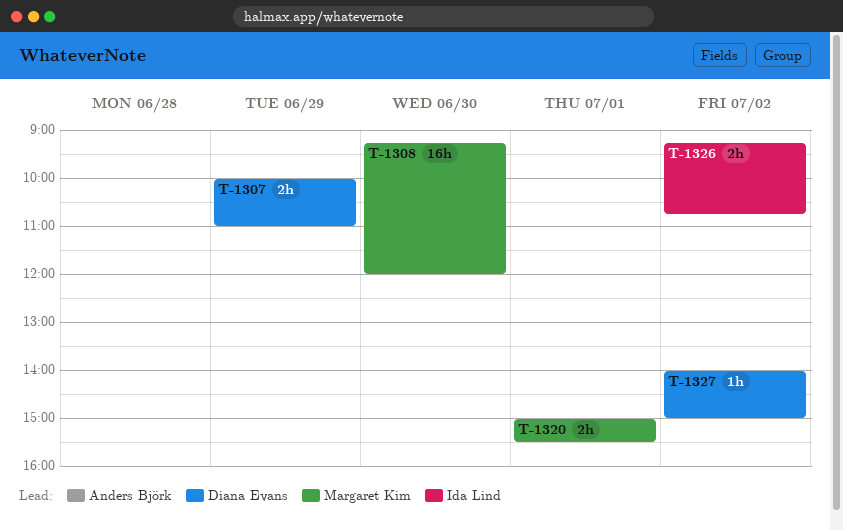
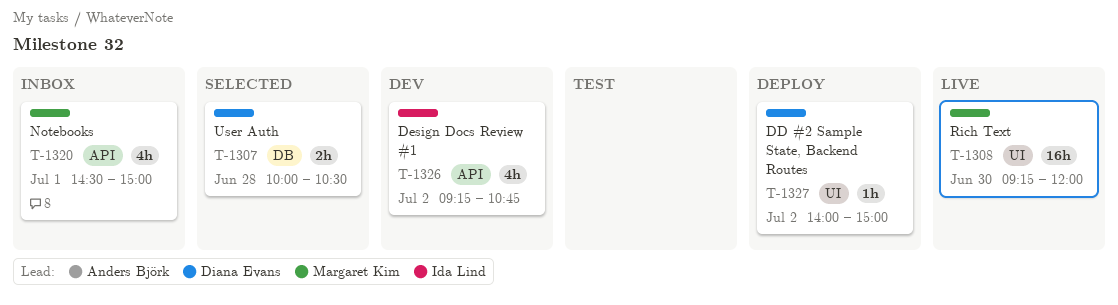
T-1307, day: Jun 29 -> Jun 28
T-1307, ends: 11:00 -> 10:30
T-1320, estimate: 2h -> 4h
T-1320, begins: 15:00 -> 14:30
T-1320, ends: 15:30 -> 15:00
T-1326, estimate: 2h -> 4h

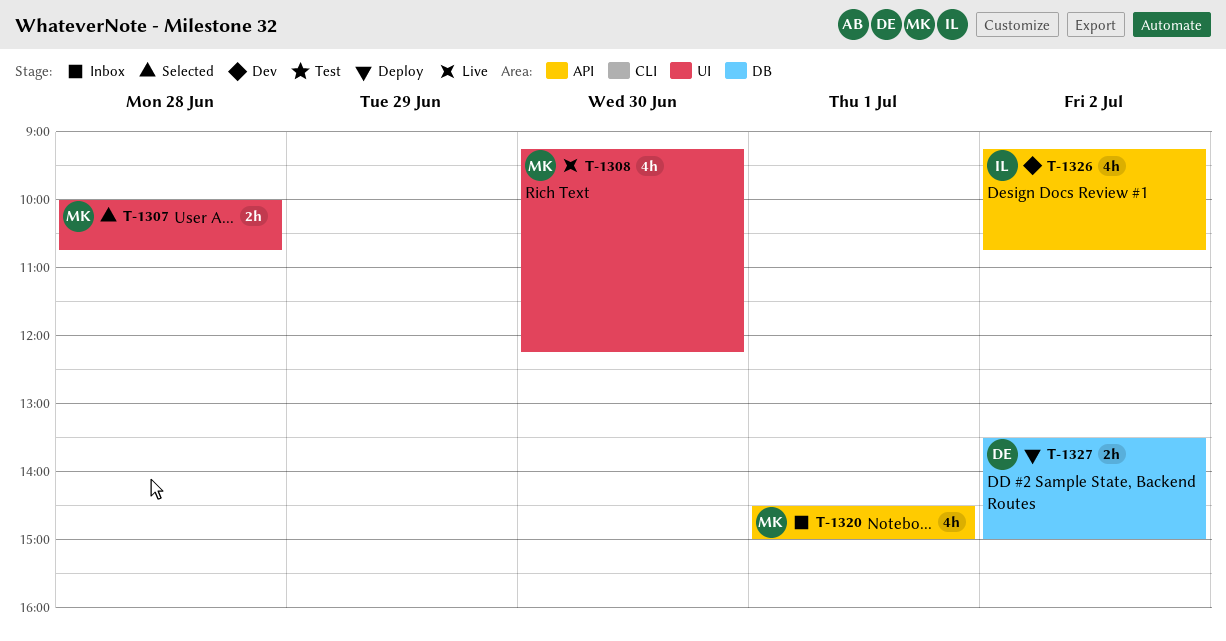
T-1307, owner: Diana Evans -> Margaret Kim
T-1307, label: DB -> UI
T-1307, ends: 10:30 -> 10:45
T-1308, estimate: 16h -> 4h
T-1308, ends: 12:00 -> 12:15
T-1327, label: UI -> DB
T-1327, estimate: 1h -> 2h
T-1327, begins: 14:00 -> 13:30

